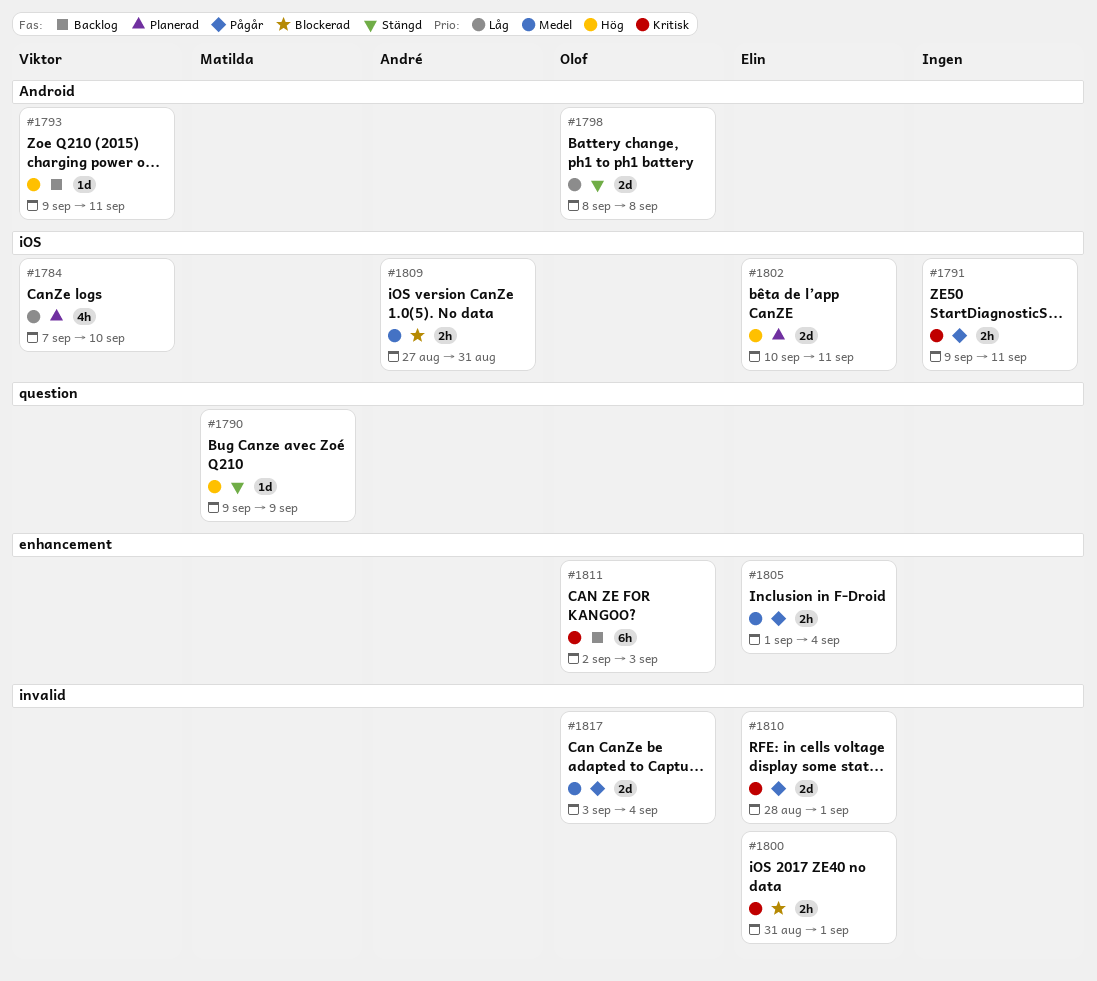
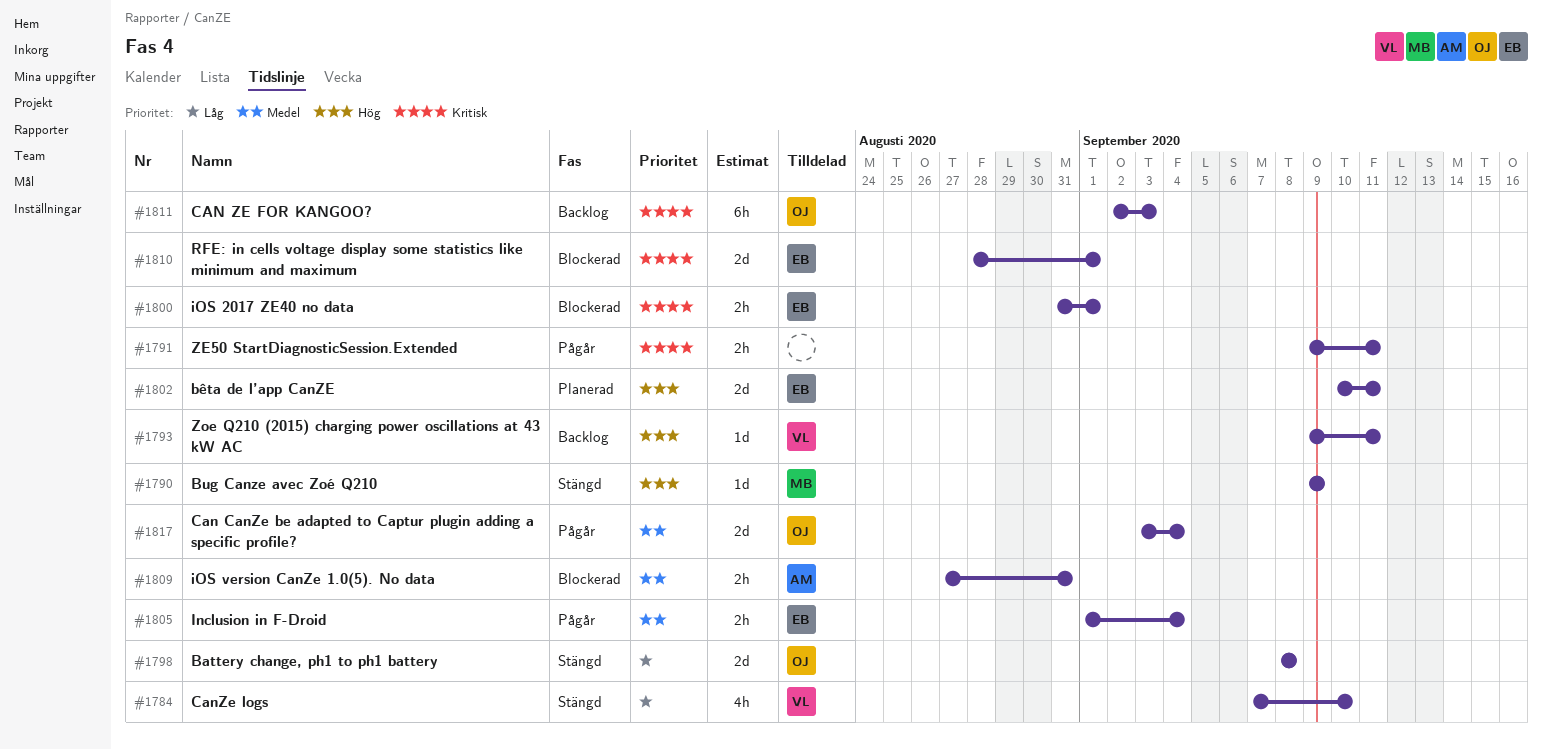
#1784, status: Planerad -> Stängd
#1810, status: Pågår -> Blockerad

